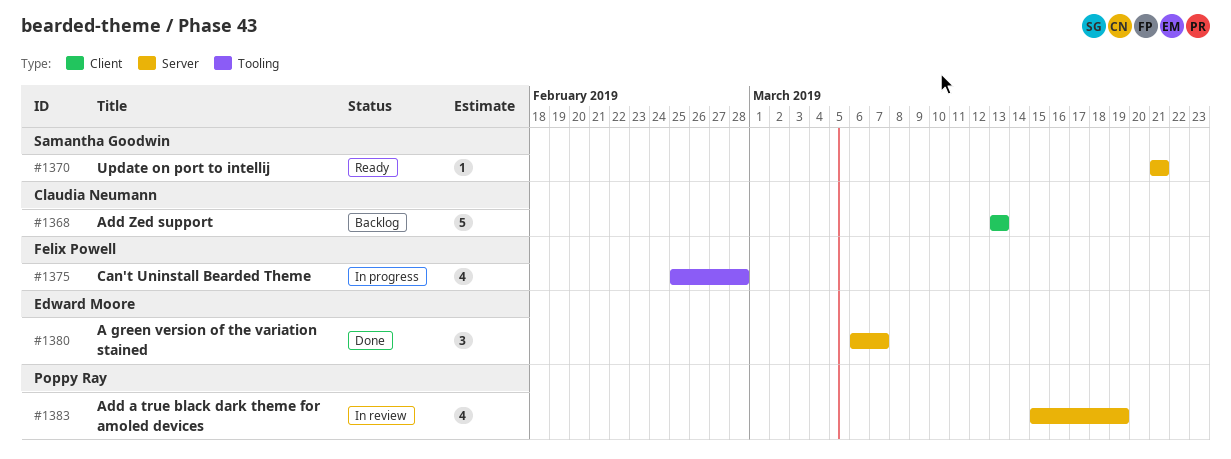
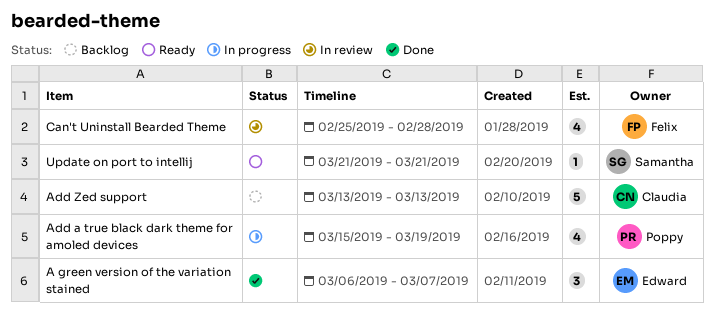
Add a true black dark theme for amoled devices, status: In review -> In progress
Can't Uninstall Bearded Theme, status: In progress -> In review

